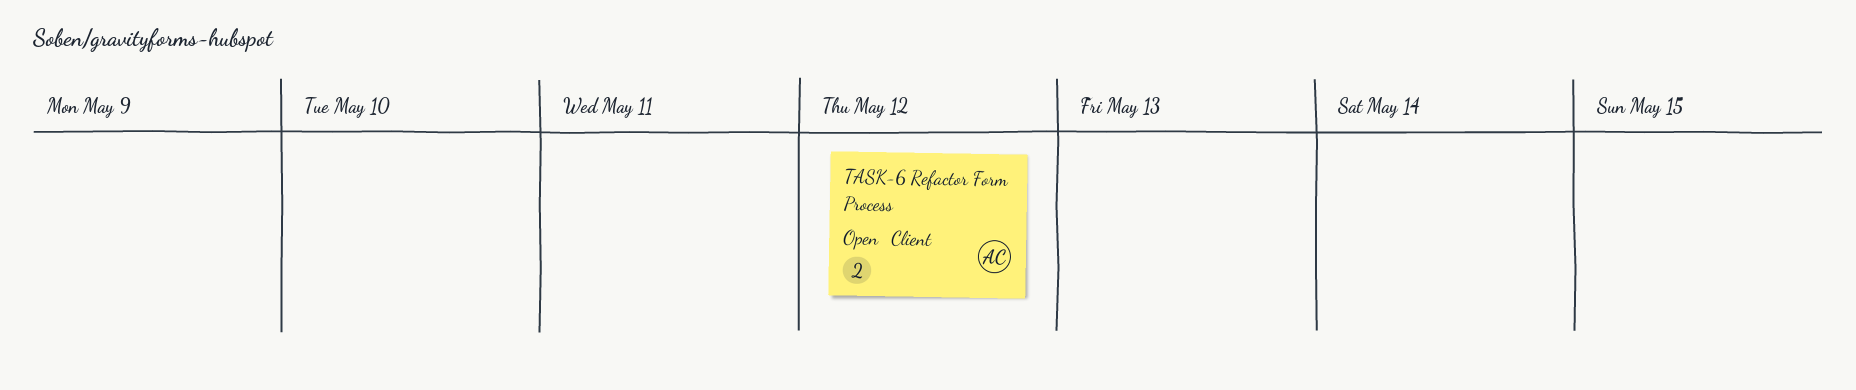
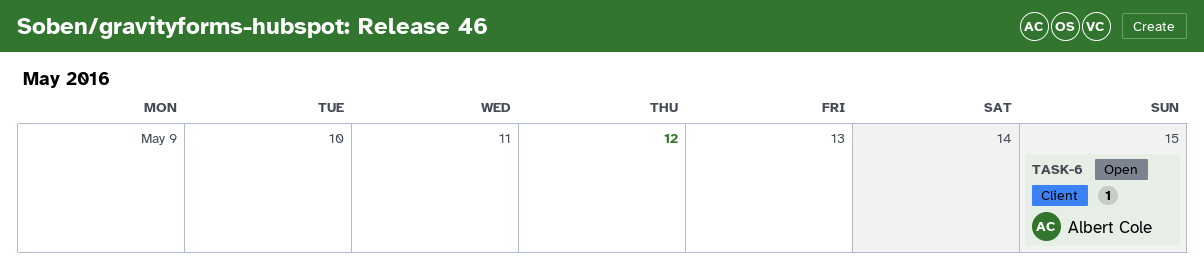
TASK-6, estimate: 2 -> 1
TASK-6, due: May 12 -> May 15

